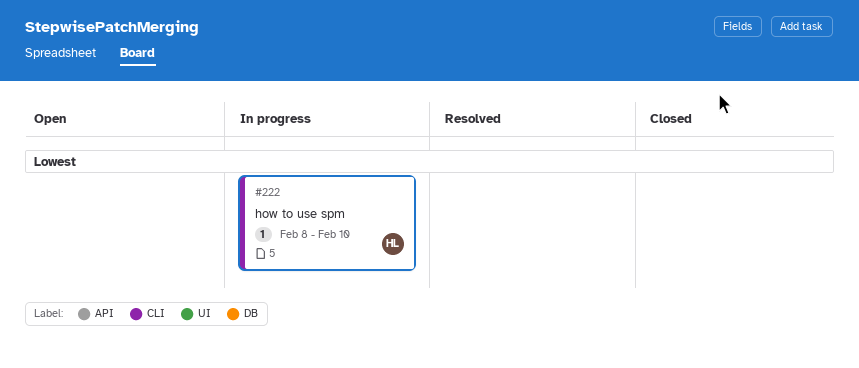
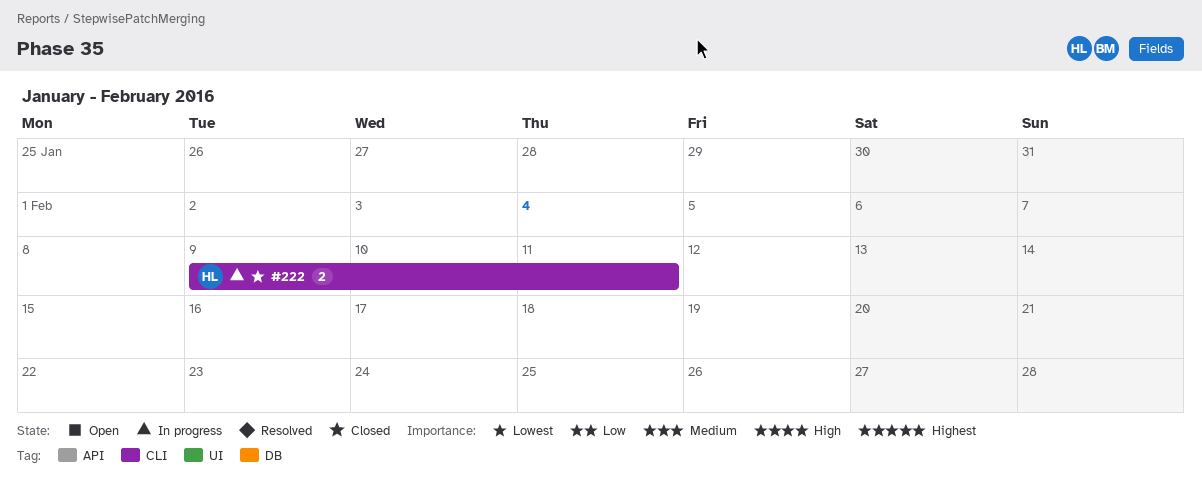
#222, estimate: 1 -> 2
#222, start: Feb 8 -> Feb 9
#222, due: Feb 10 -> Feb 11

